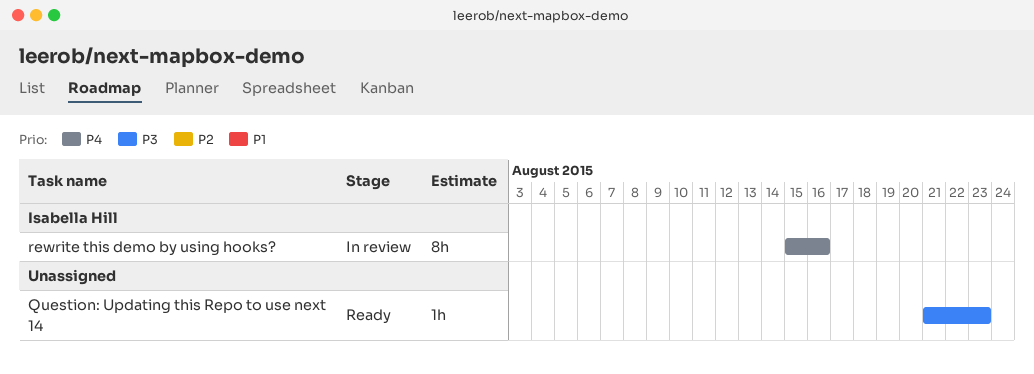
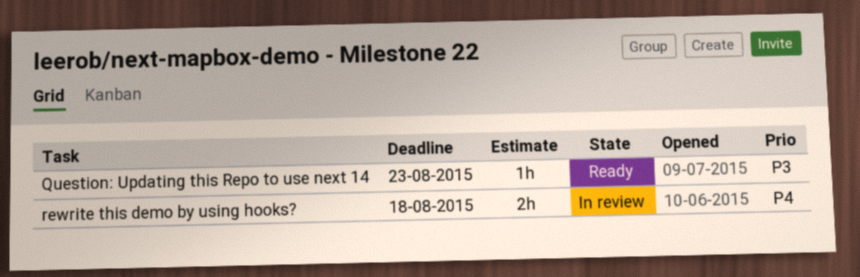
rewrite this demo by using hooks?, estimate: 8h -> 2h
rewrite this demo by using hooks?, due: Aug 16 -> Aug 18

